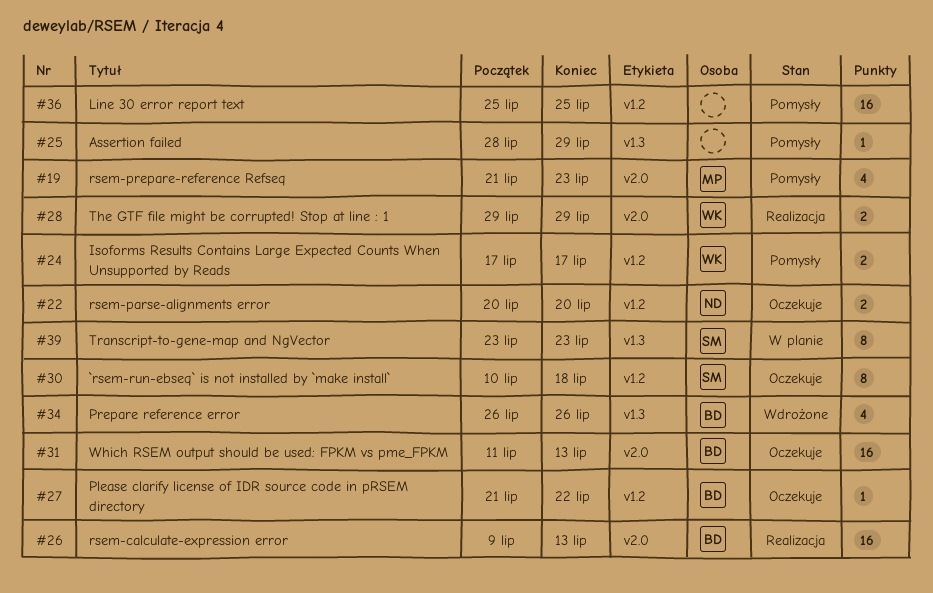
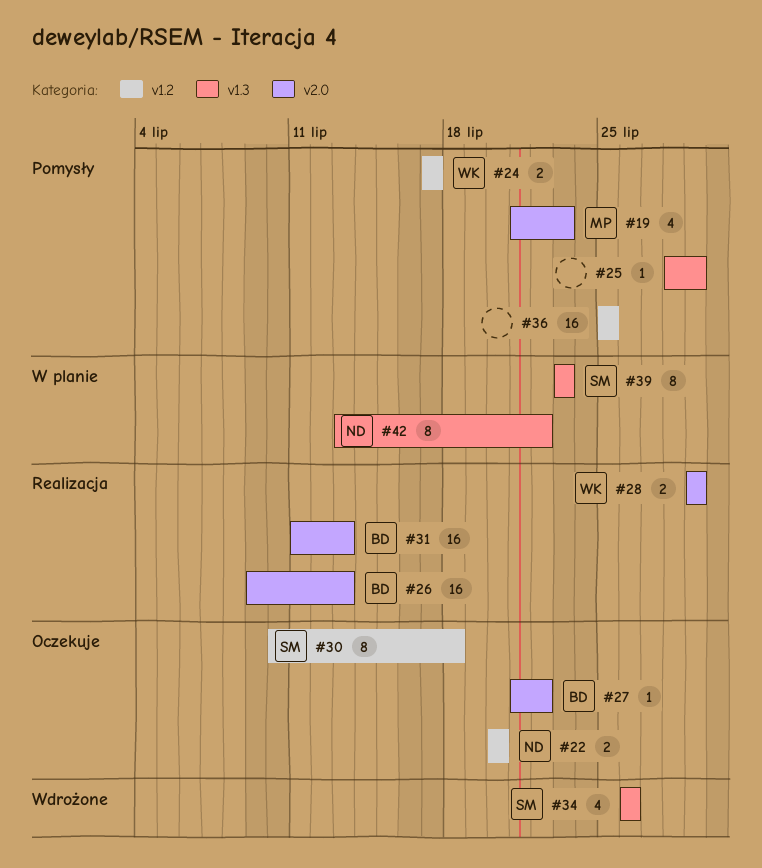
#27, label: v1.2 -> v2.0
#31, status: Oczekuje -> Realizacja
#34, owner: BD -> SM
#42: none -> present

